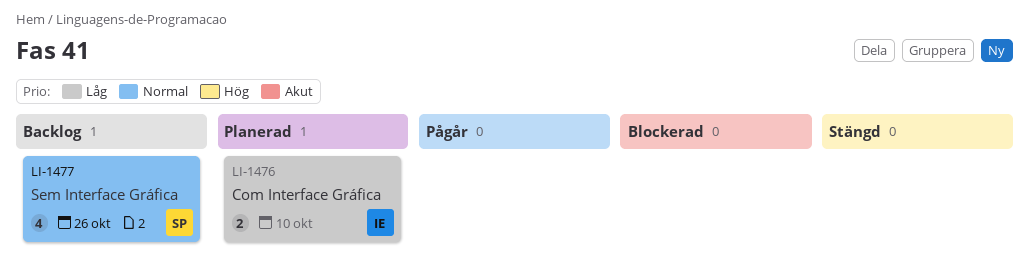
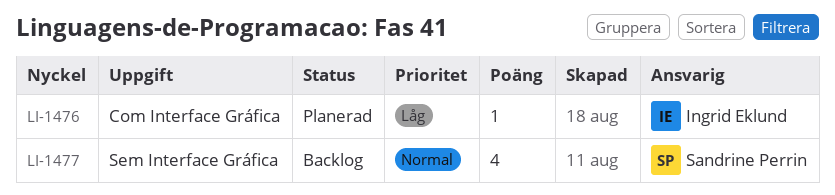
LI-1476, estimate: 2 -> 1

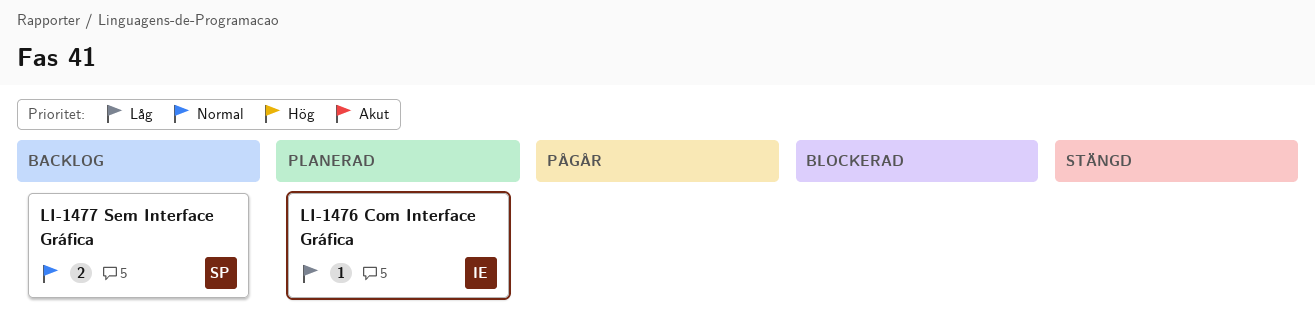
LI-1477, estimate: 4 -> 2

